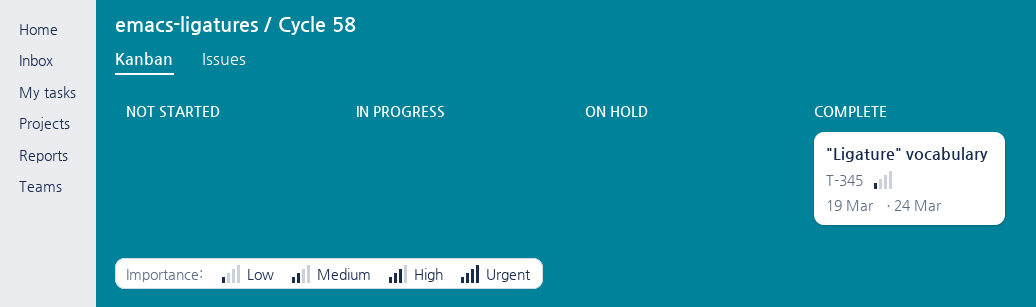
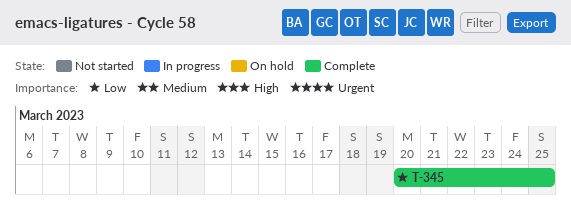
T-345, start: Mar 19 -> Mar 20
T-345, due: Mar 24 -> Mar 25

